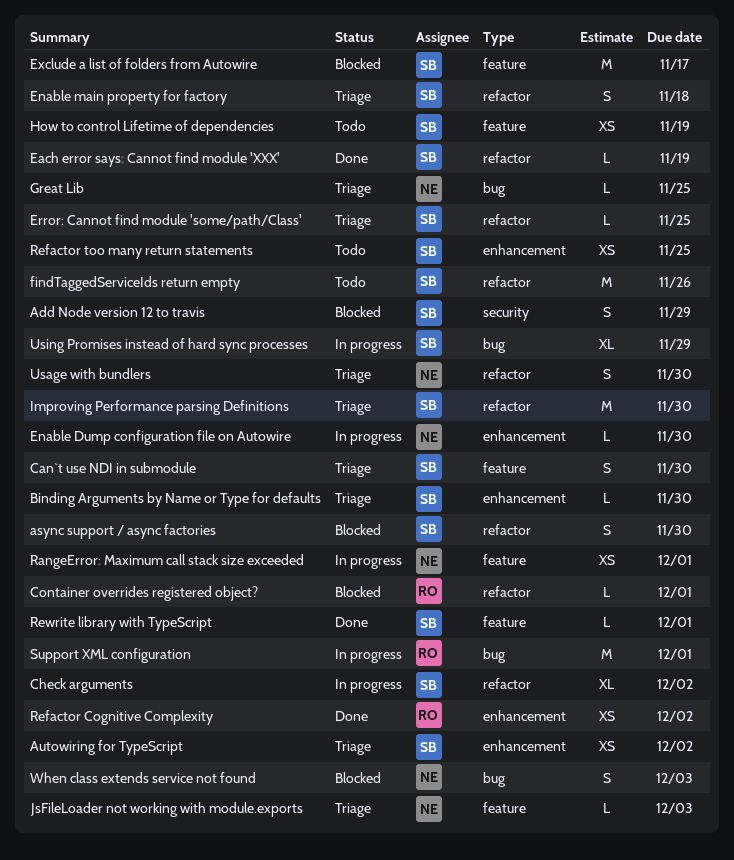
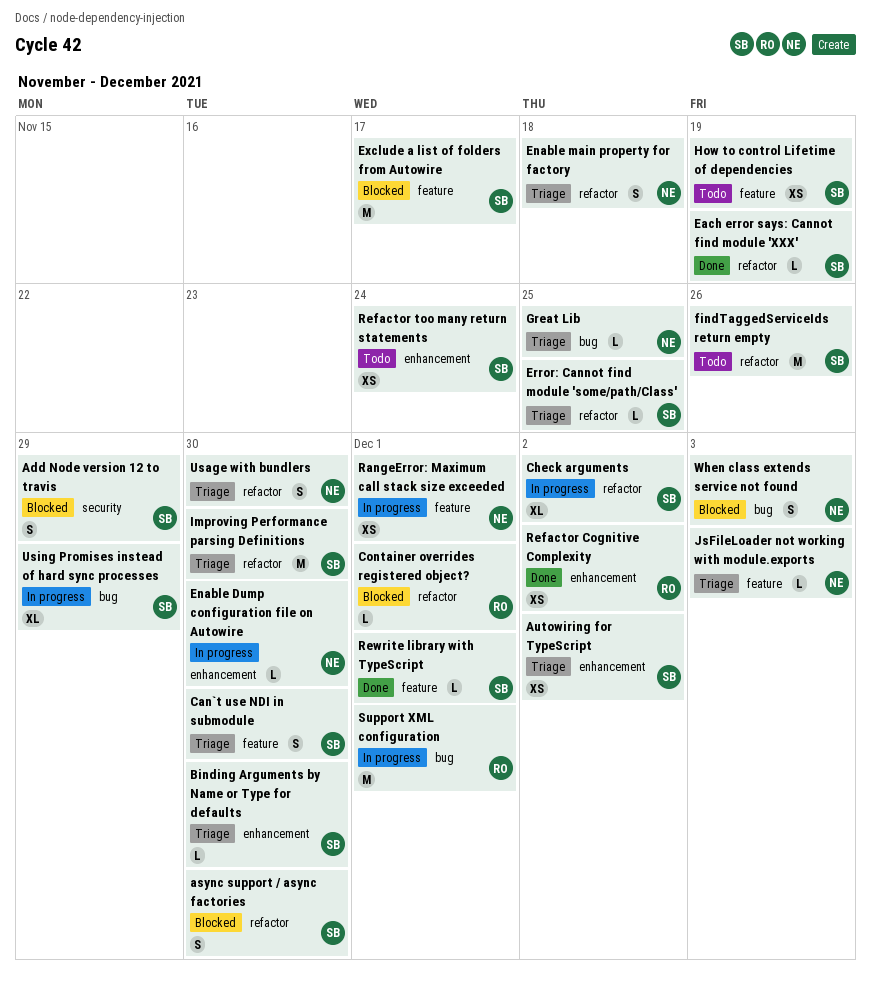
Enable main property for factory, owner: SB -> NE
Refactor too many return statements, due: Nov 25 -> Nov 24

